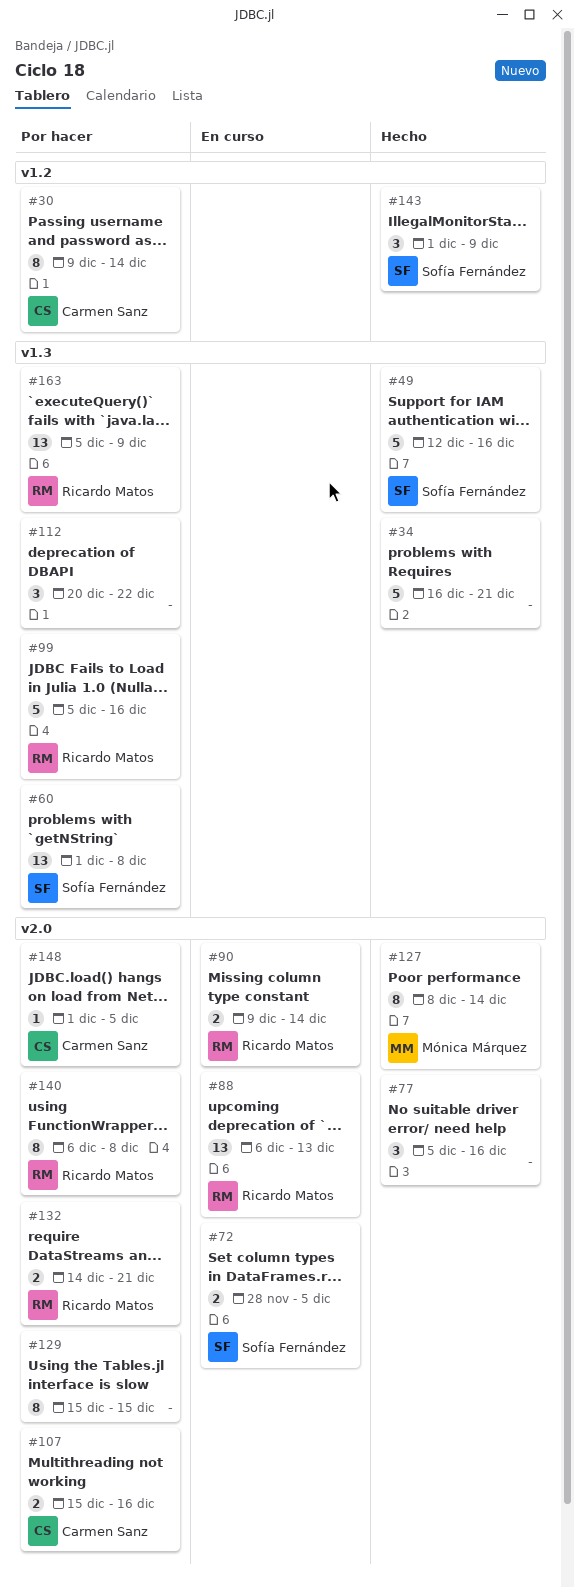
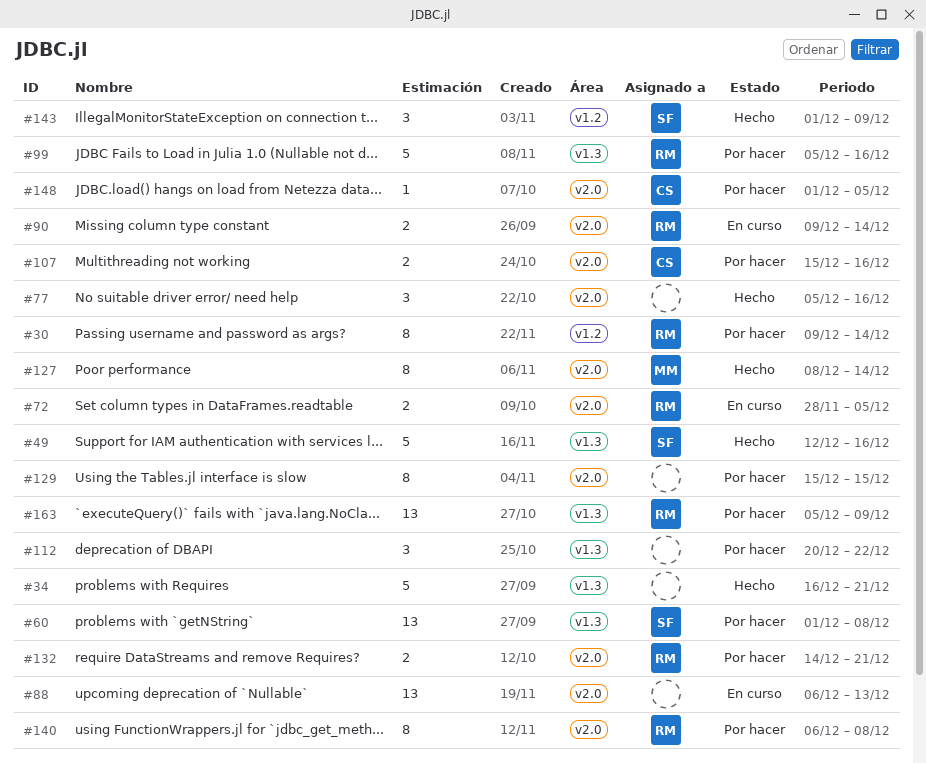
#30, owner: Carmen Sanz -> Ricardo Matos
#72, owner: Sofía Fernández -> Ricardo Matos
#88, owner: Ricardo Matos -> none

